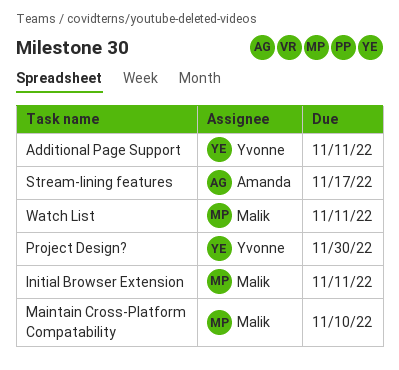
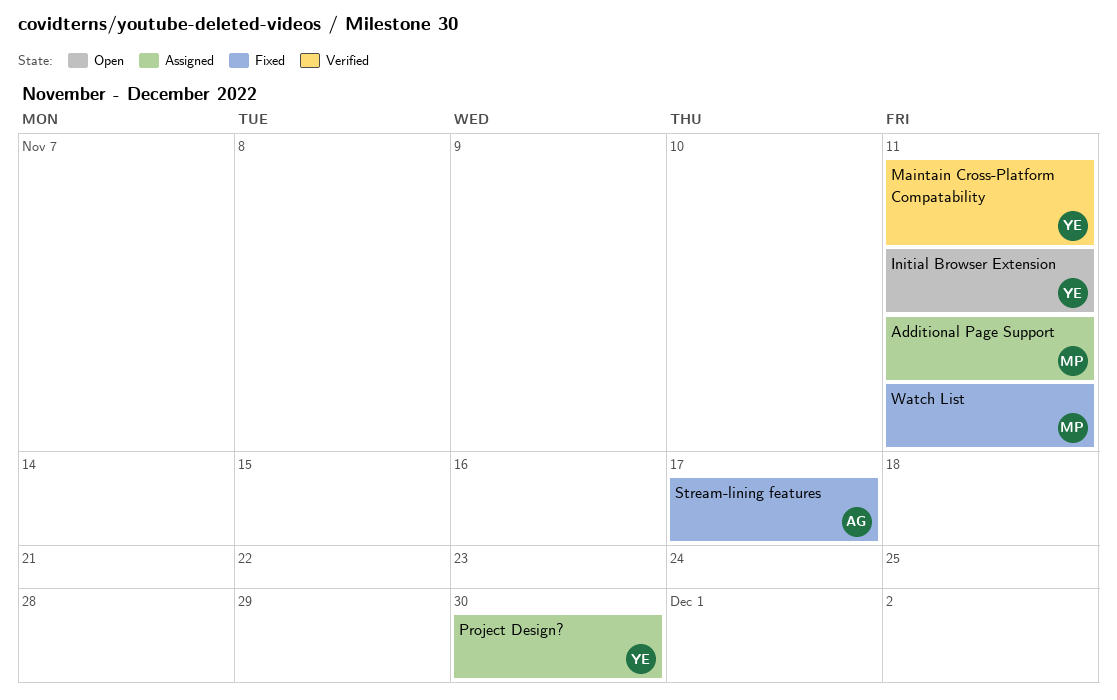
Additional Page Support, owner: Yvonne -> Malik
Initial Browser Extension, owner: Malik -> Yvonne
Maintain Cross-Platform Compatability, owner: Malik -> Yvonne
Maintain Cross-Platform Compatability, due: Nov 10 -> Nov 11

